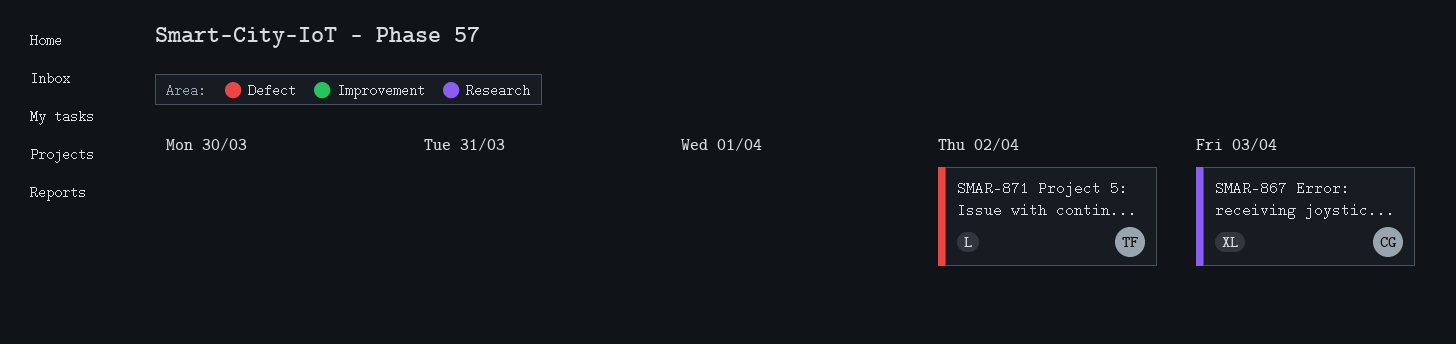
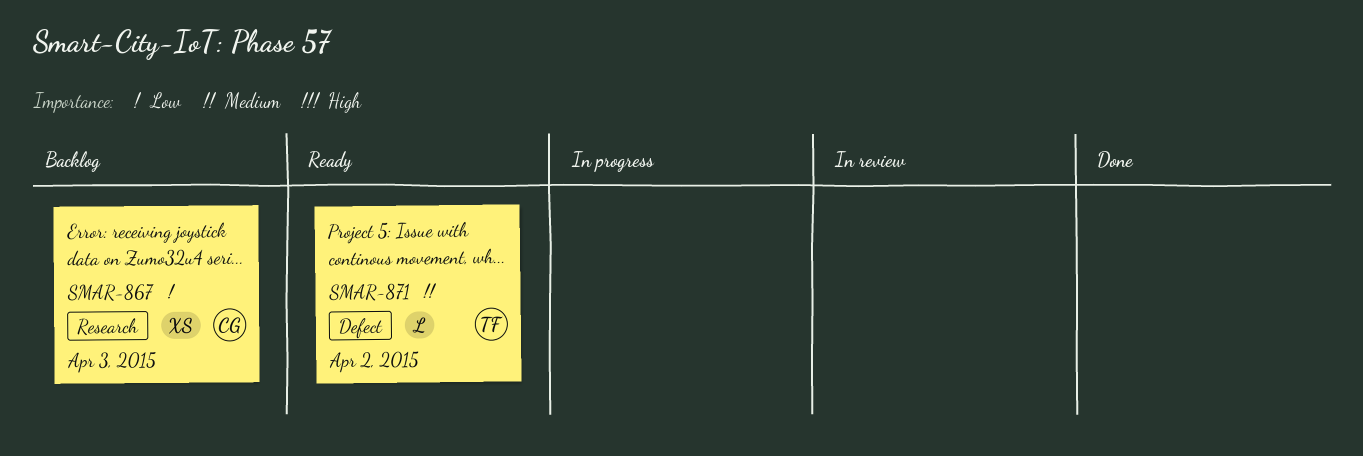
SMAR-867, estimate: XL -> XS

